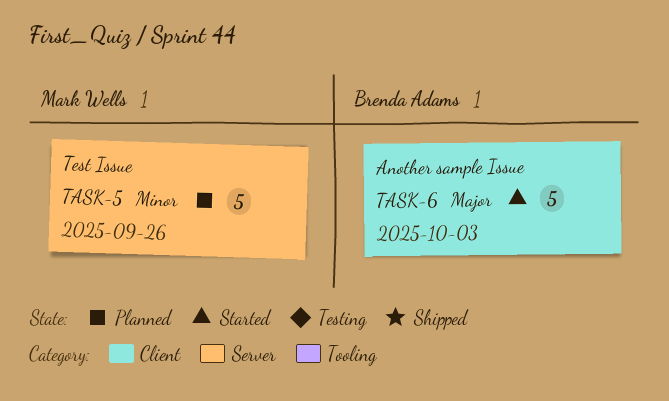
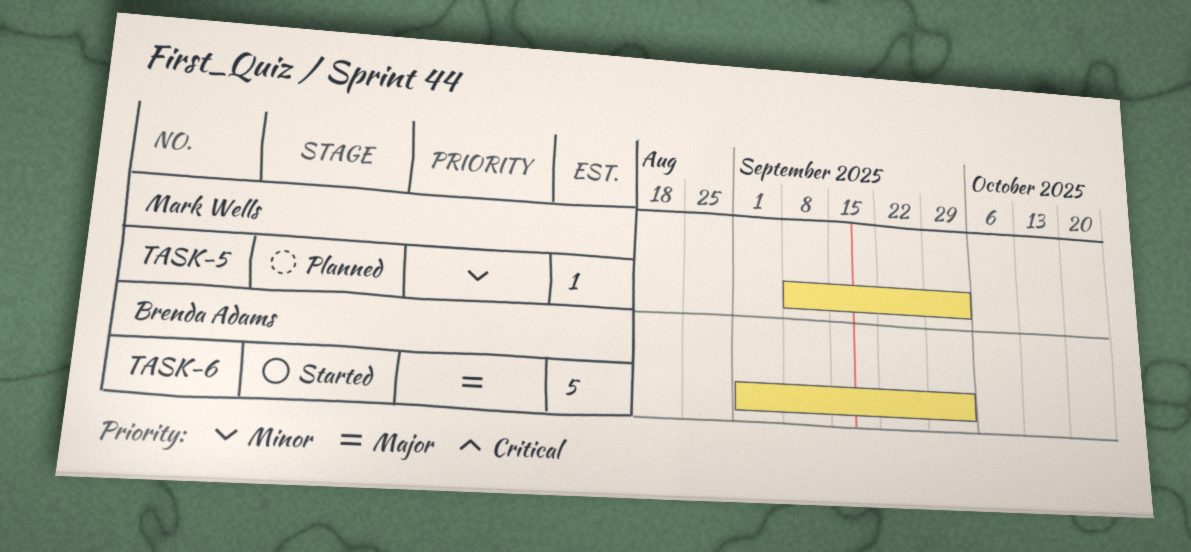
TASK-5, estimate: 5 -> 1
TASK-5, due: Sep 26 -> Oct 3

